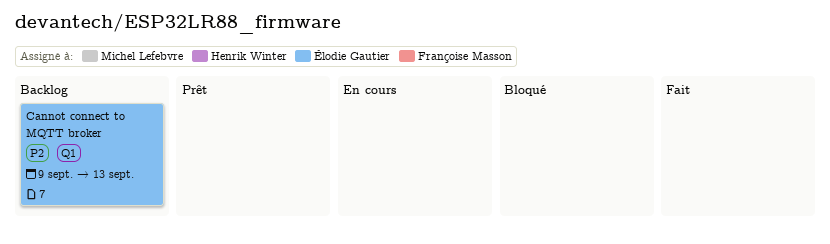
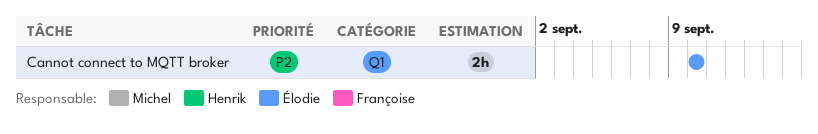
Cannot connect to MQTT broker, start: Sep 9 -> Sep 10
Cannot connect to MQTT broker, due: Sep 13 -> Sep 10

